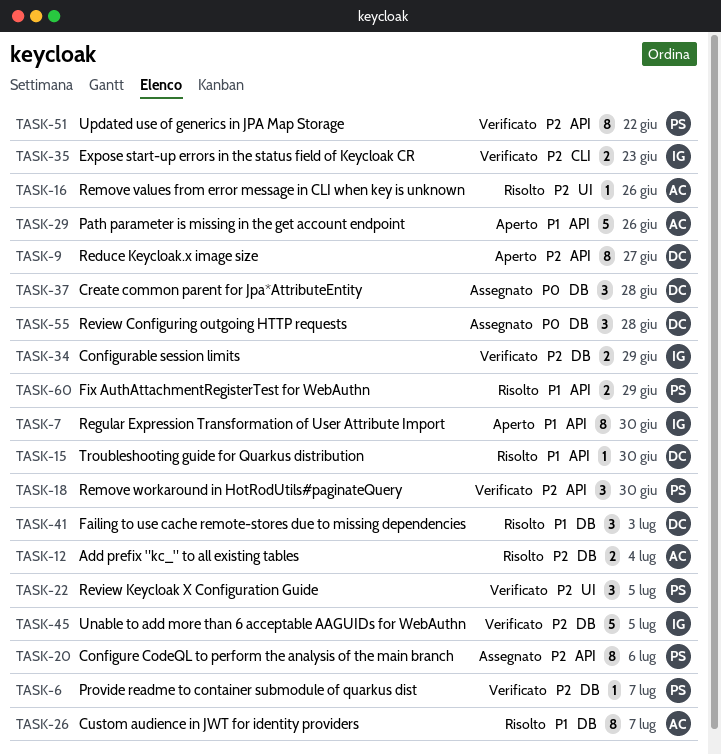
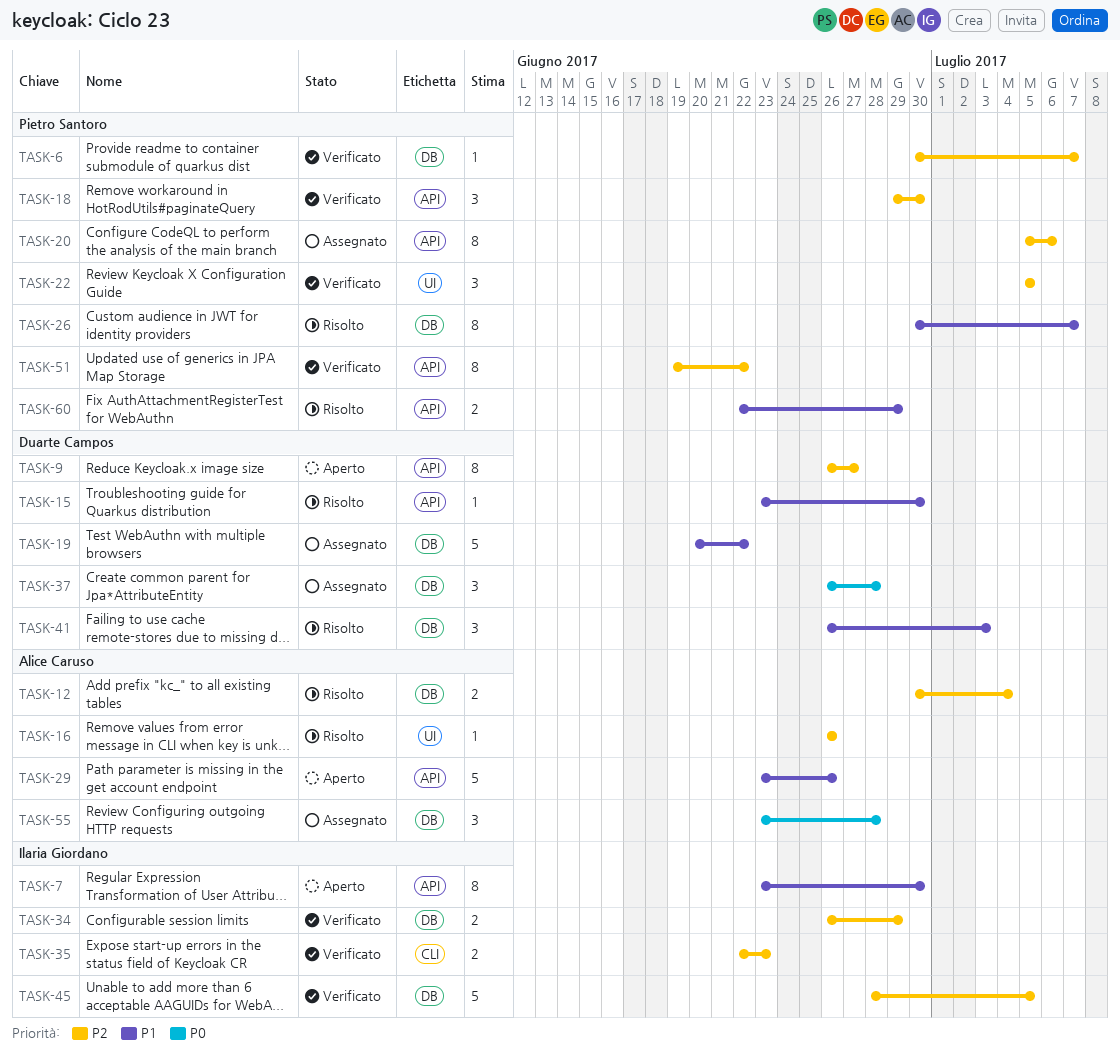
TASK-19: none -> present
TASK-26, owner: Alice Caruso -> Pietro Santoro
TASK-55, owner: Duarte Campos -> Alice Caruso

